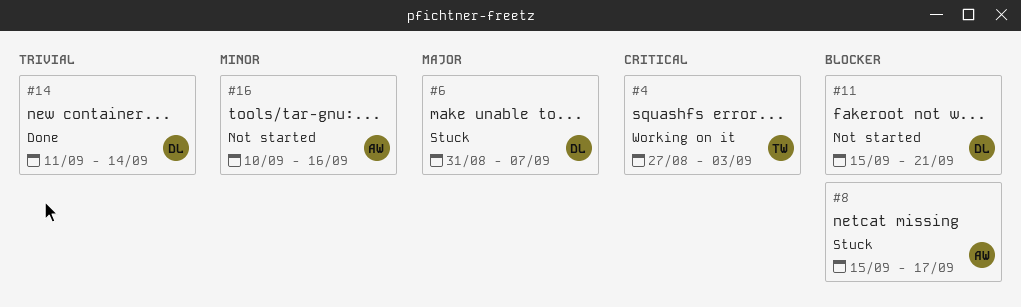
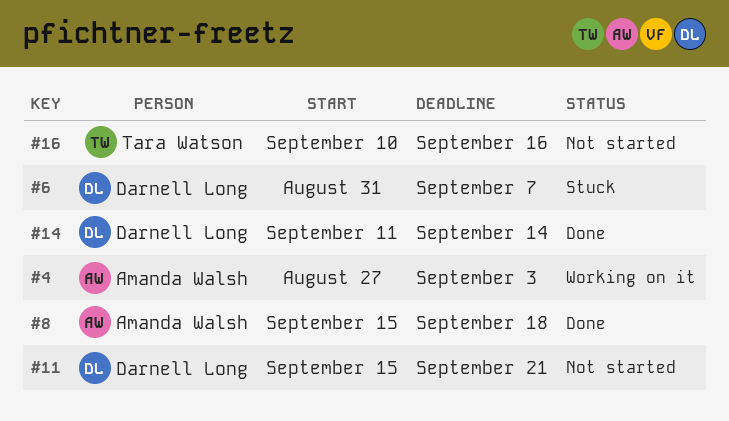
#4, owner: Tara Watson -> Amanda Walsh
#8, status: Stuck -> Done
#8, due: Sep 17 -> Sep 18
#16, owner: Amanda Walsh -> Tara Watson

